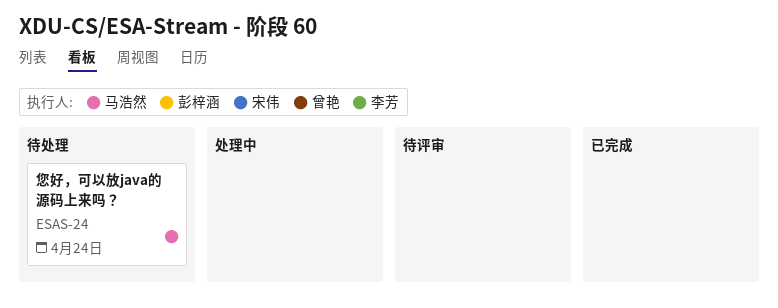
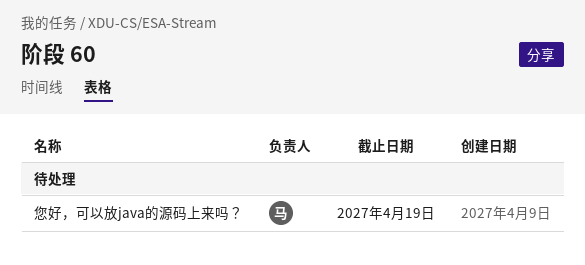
您好，可以放java的源码上来吗？, due: Apr 24 -> Apr 19

